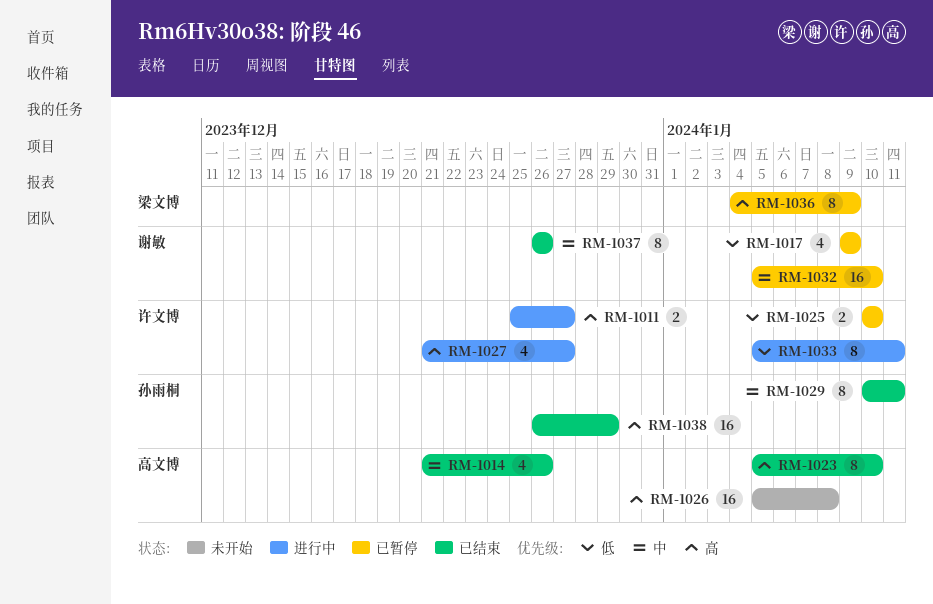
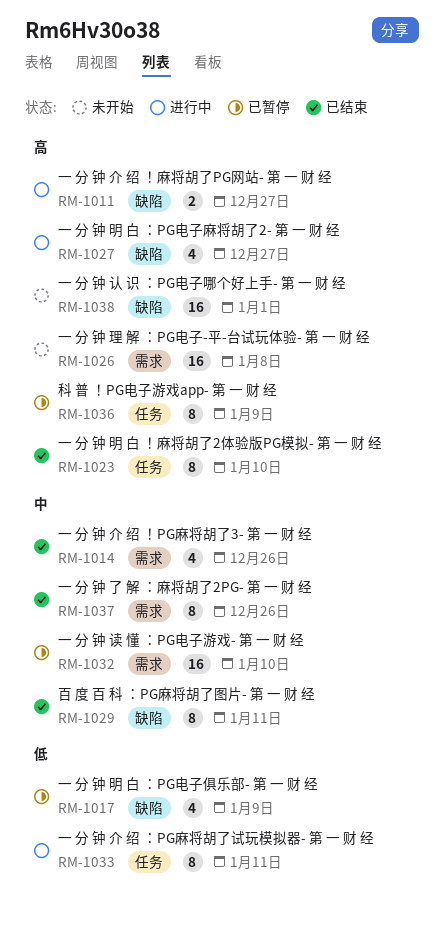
RM-1025: present -> none
RM-1038, status: 已结束 -> 未开始
RM-1038, due: Dec 29 -> Jan 1

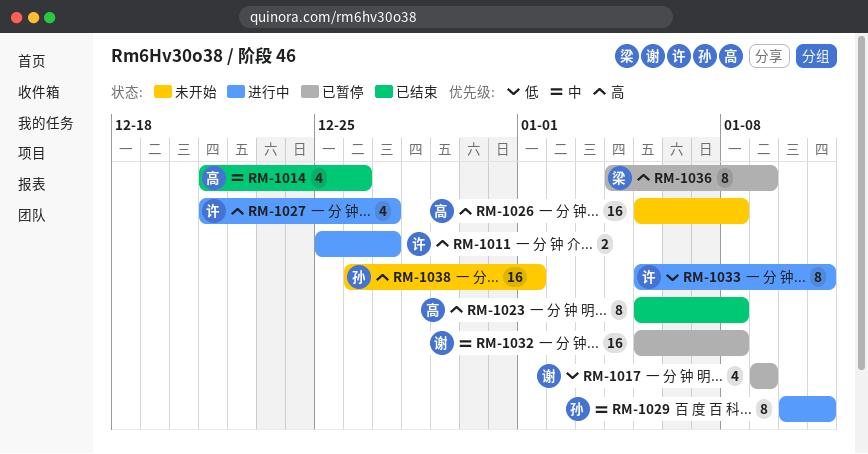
RM-1023, due: Jan 10 -> Jan 8
RM-1029, status: 已结束 -> 进行中
RM-1032, due: Jan 10 -> Jan 8
RM-1037: present -> none

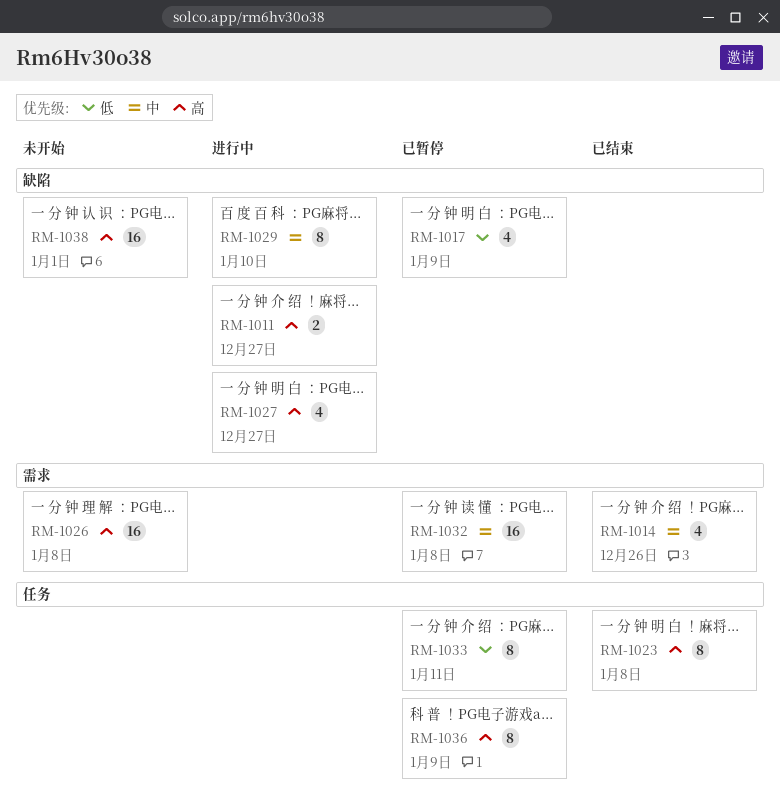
RM-1029, due: Jan 11 -> Jan 10
RM-1033, status: 进行中 -> 已暂停

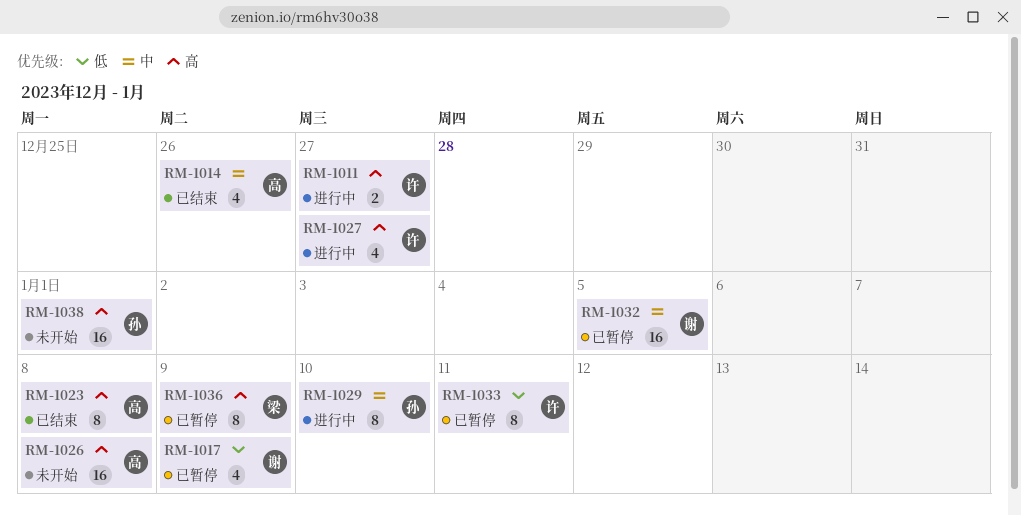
RM-1032, due: Jan 8 -> Jan 5

